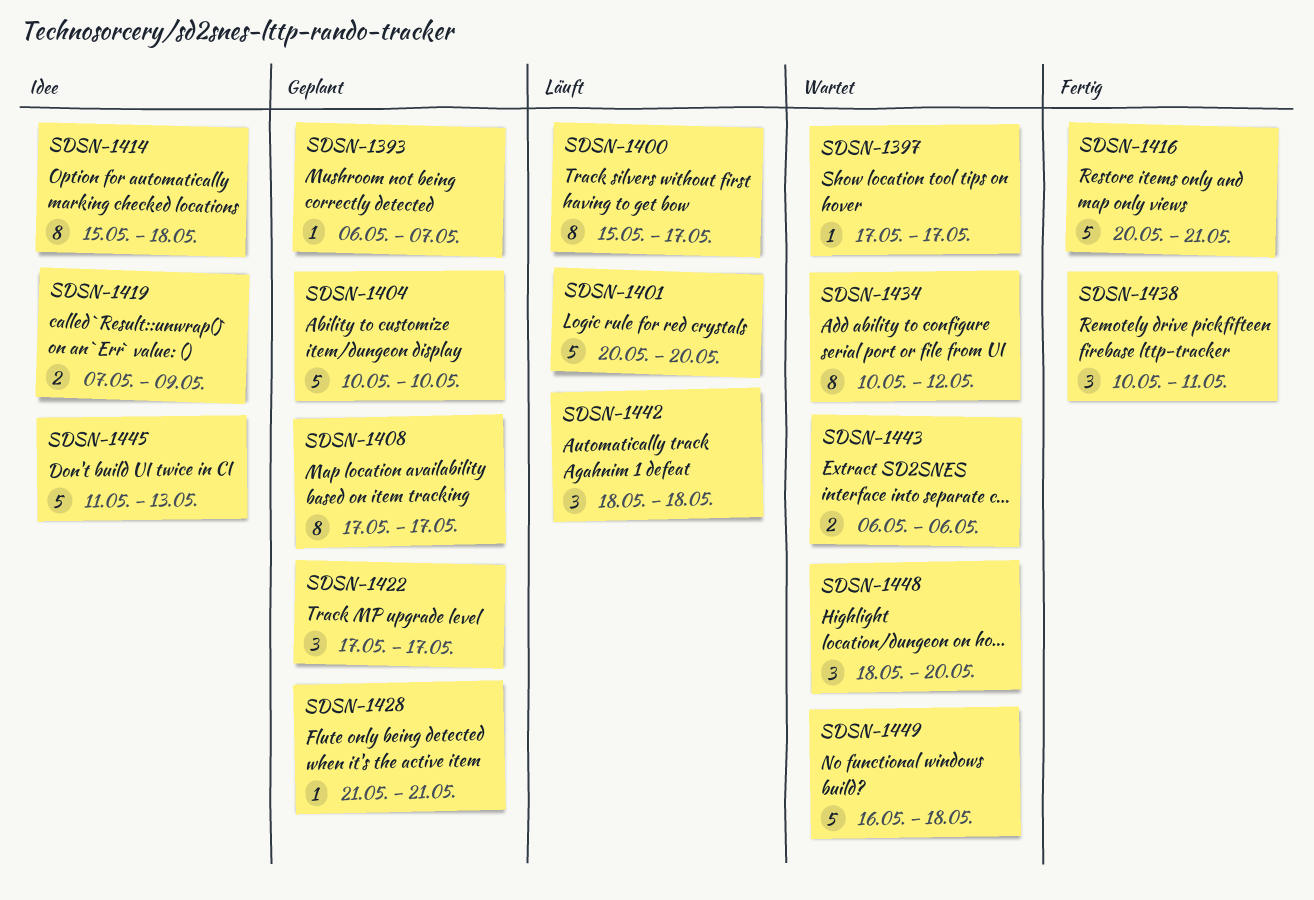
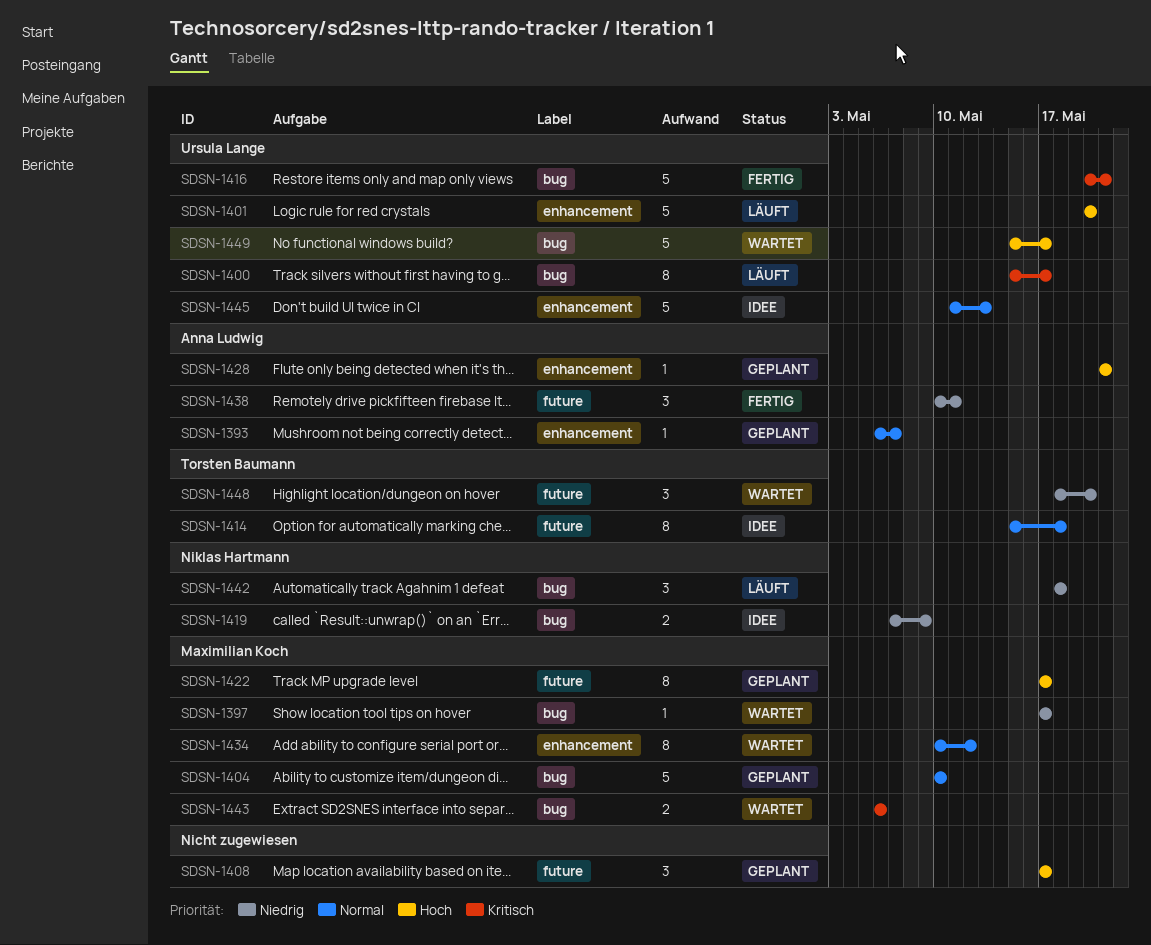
SDSN-1408, estimate: 8 -> 3
SDSN-1422, estimate: 3 -> 8
SDSN-1449, start: May 16 -> May 15
SDSN-1449, due: May 18 -> May 17

